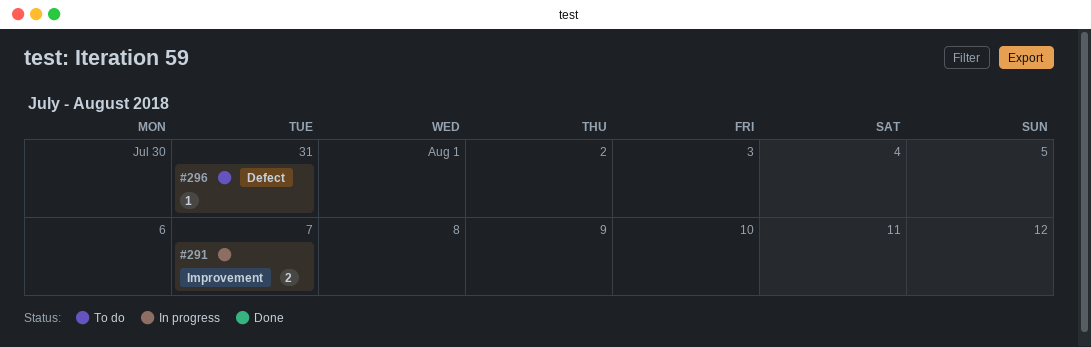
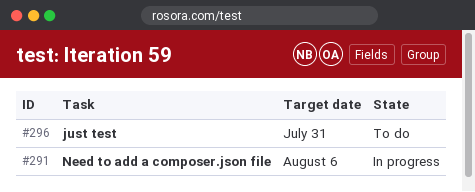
#291, due: Aug 7 -> Aug 6

